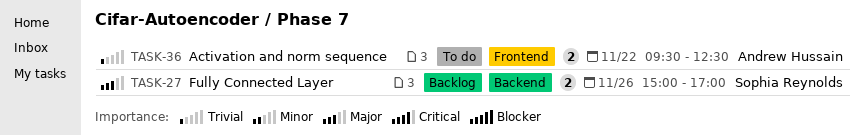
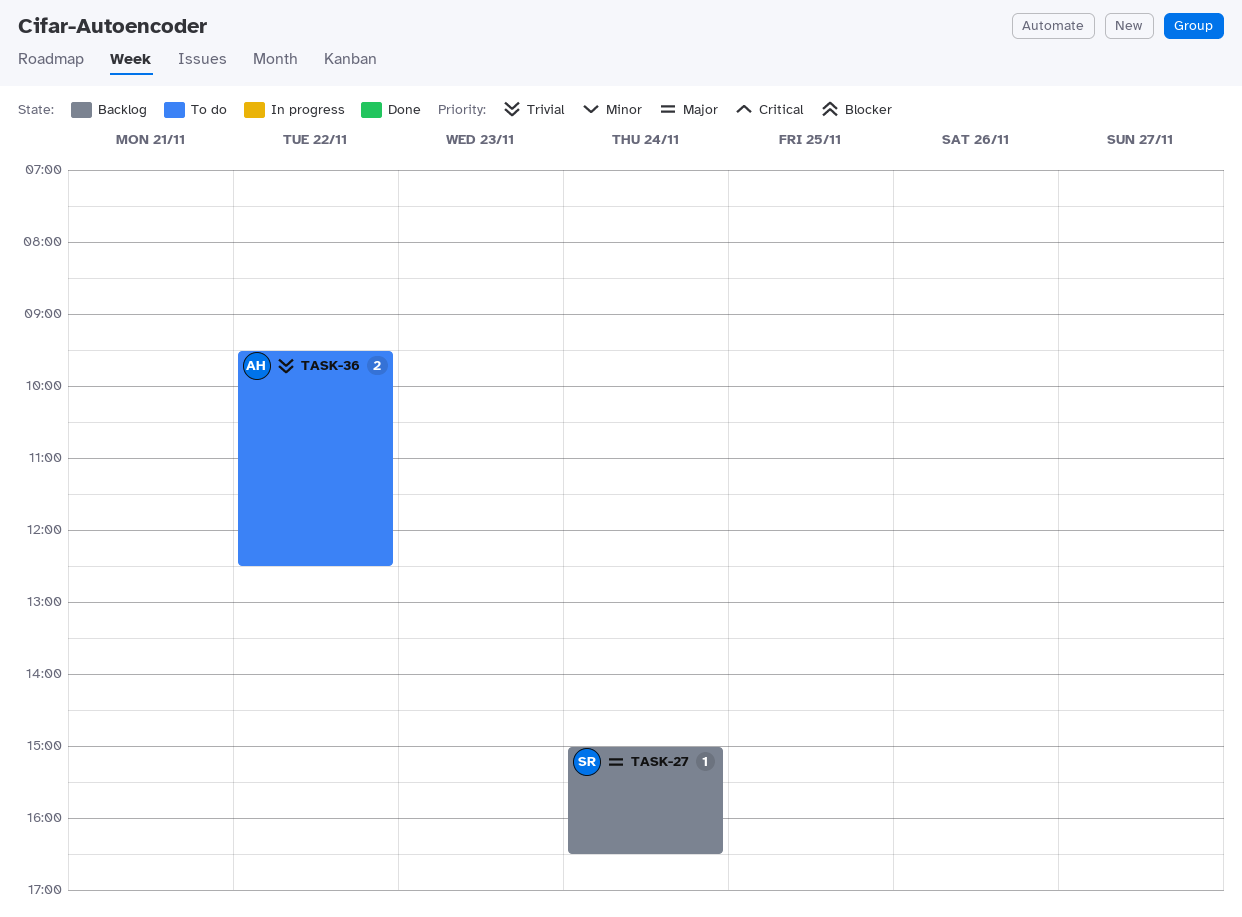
TASK-27, estimate: 2 -> 1
TASK-27, day: Nov 26 -> Nov 24
TASK-27, ends: 17:00 -> 16:30

